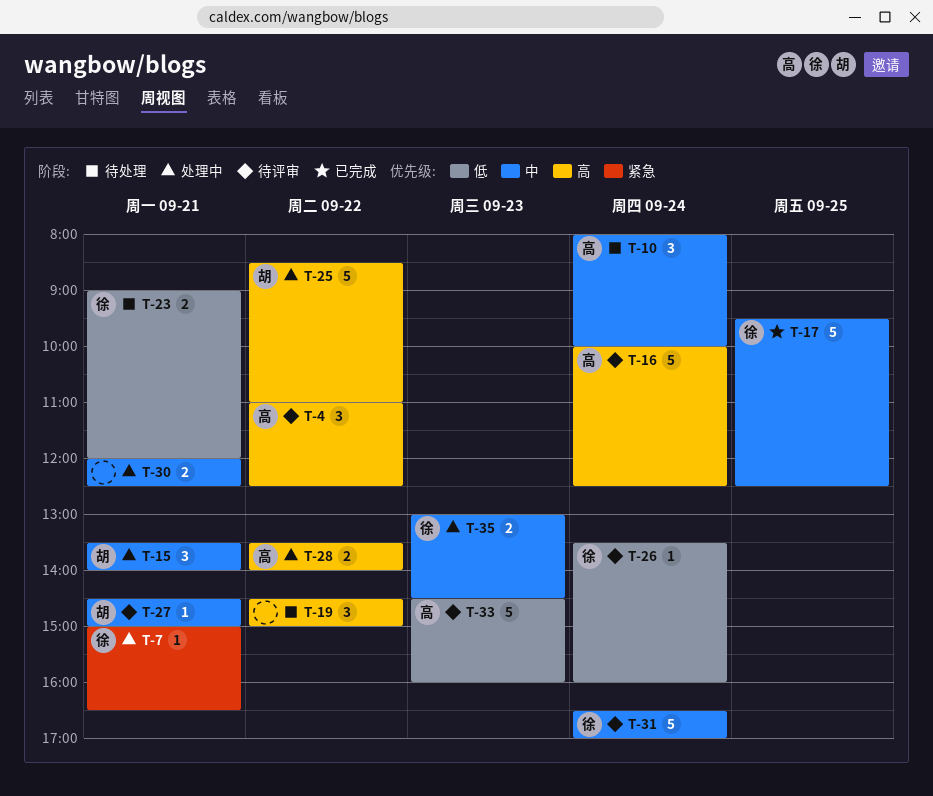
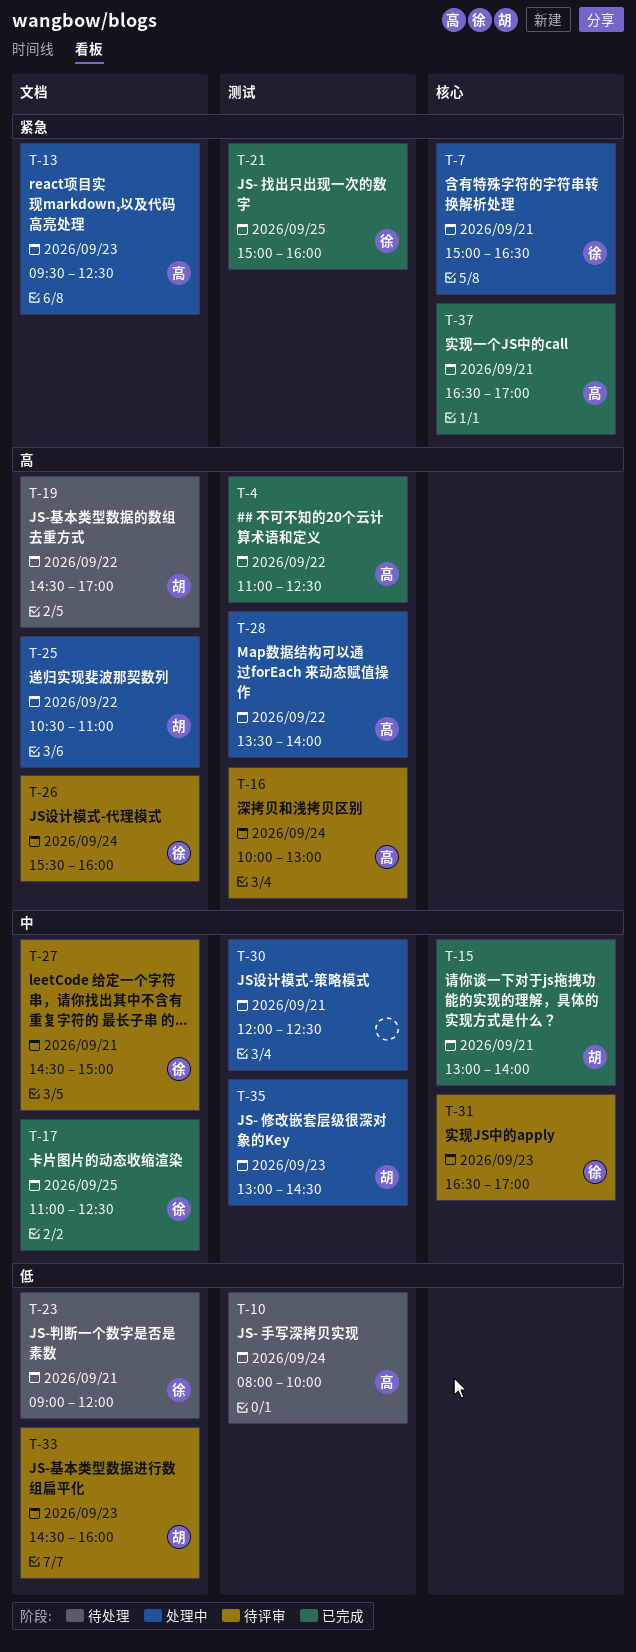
T-4, status: 待评审 -> 已完成
T-10, priority: 中 -> 低
T-13: none -> present
T-15, status: 处理中 -> 已完成
T-15, begins: 13:30 -> 13:00
T-16, ends: 12:30 -> 13:00
T-17, begins: 09:30 -> 11:00
T-19, owner: none -> 胡
T-19, ends: 15:00 -> 17:00
T-21: none -> present
T-25, begins: 08:30 -> 10:30
T-26, priority: 低 -> 高
T-26, begins: 13:30 -> 15:30
T-27, owner: 胡 -> 徐
T-31, day: Sep 24 -> Sep 23
T-33, owner: 高 -> 胡
T-35, owner: 徐 -> 胡
T-37: none -> present

